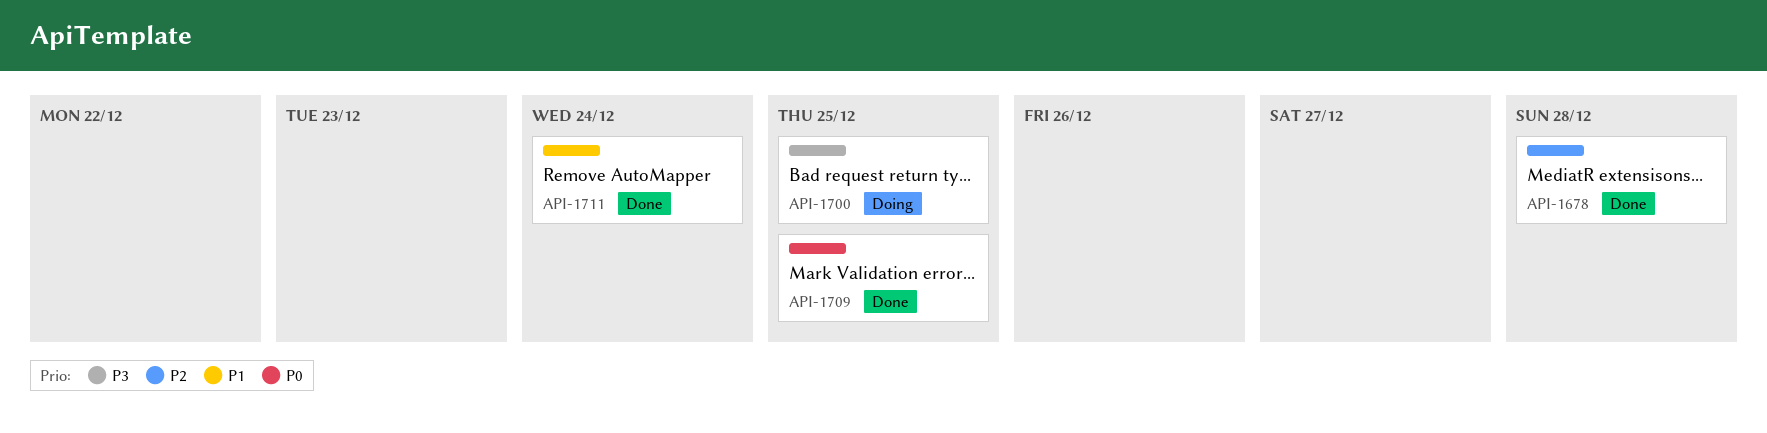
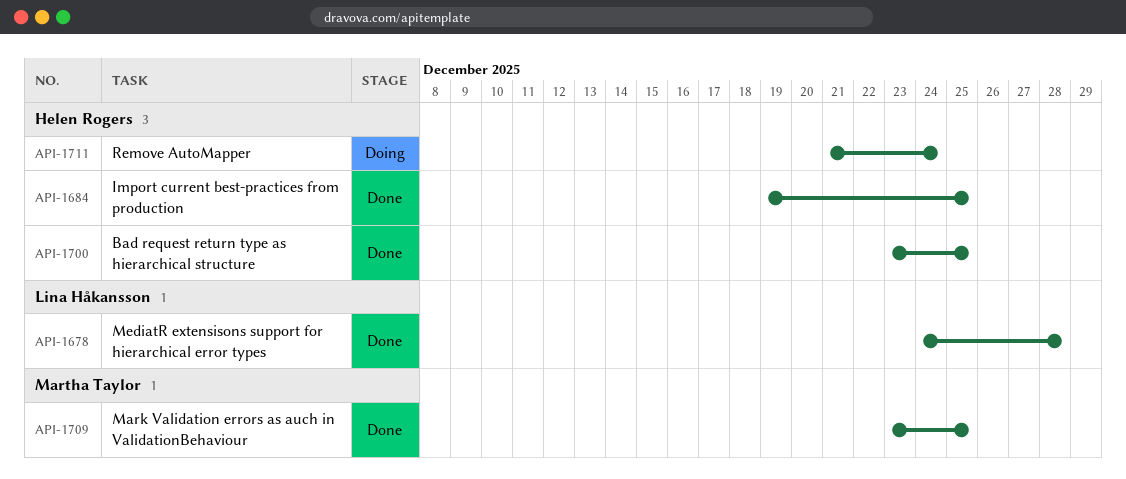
API-1684: none -> present
API-1700, status: Doing -> Done
API-1711, status: Done -> Doing

